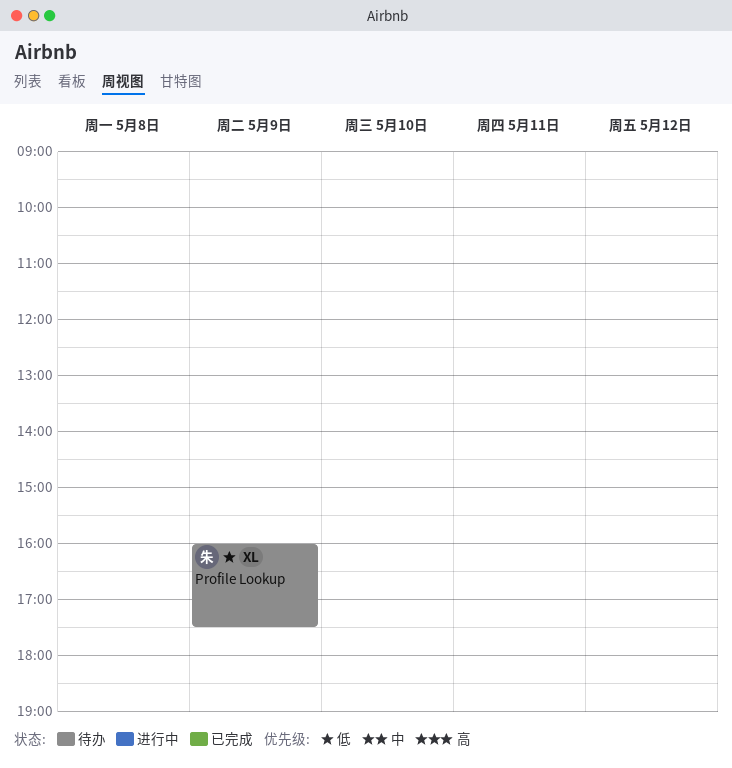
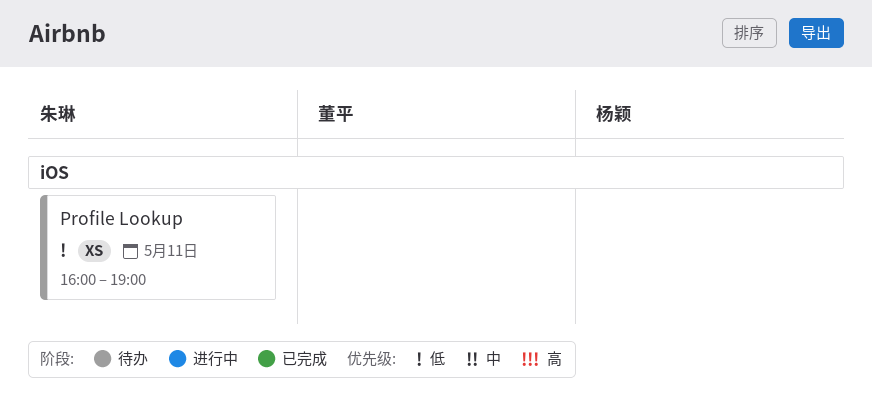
Profile Lookup, estimate: XL -> XS
Profile Lookup, day: May 9 -> May 11
Profile Lookup, ends: 17:30 -> 19:00

